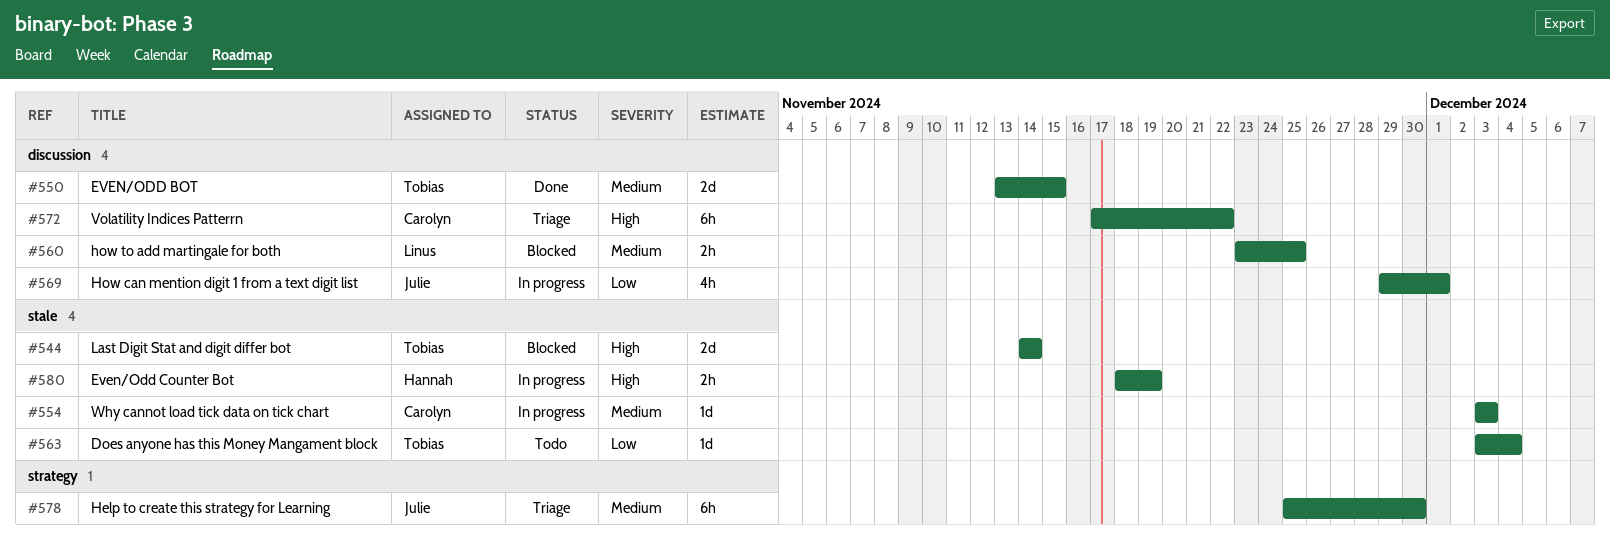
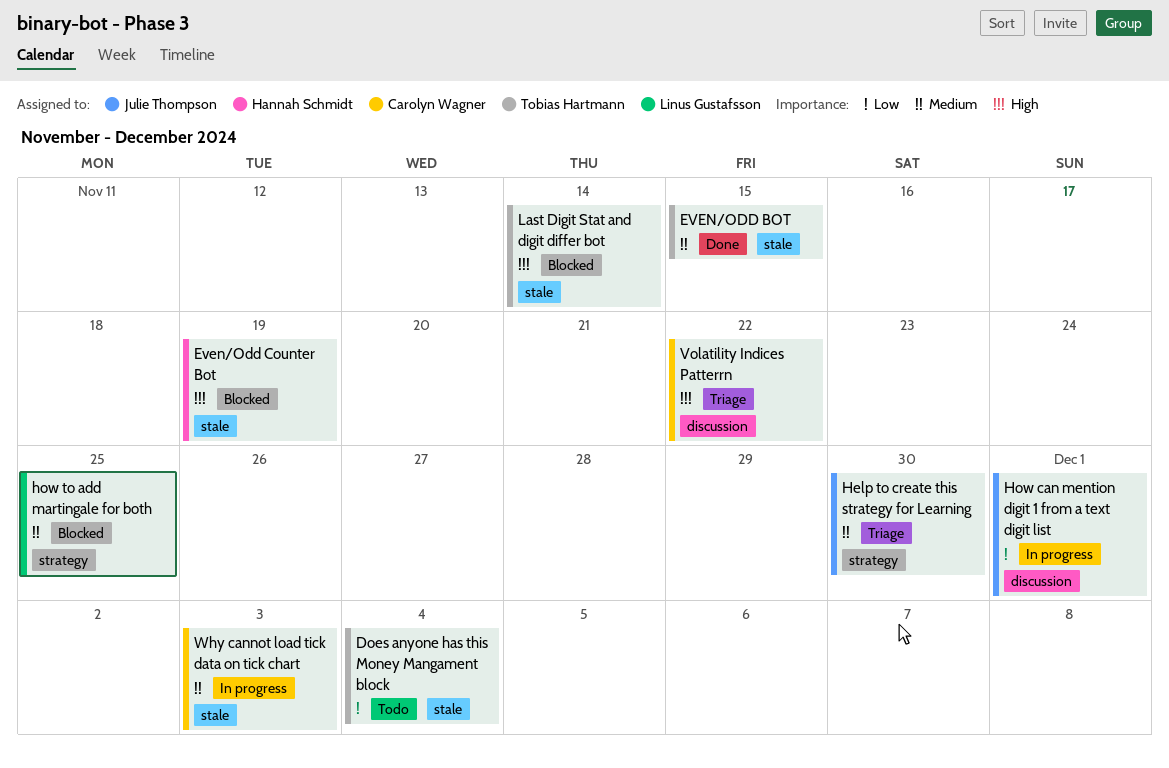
EVEN/ODD BOT, label: discussion -> stale
Even/Odd Counter Bot, status: In progress -> Blocked
how to add martingale for both, label: discussion -> strategy

